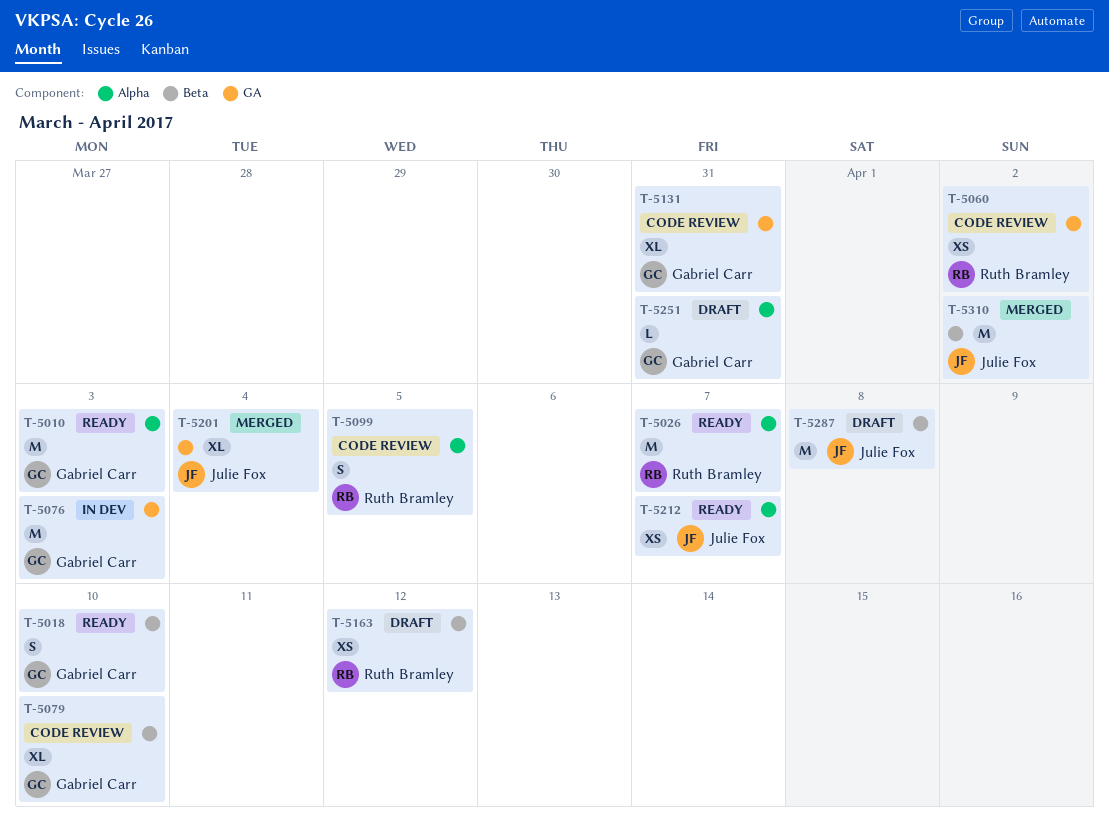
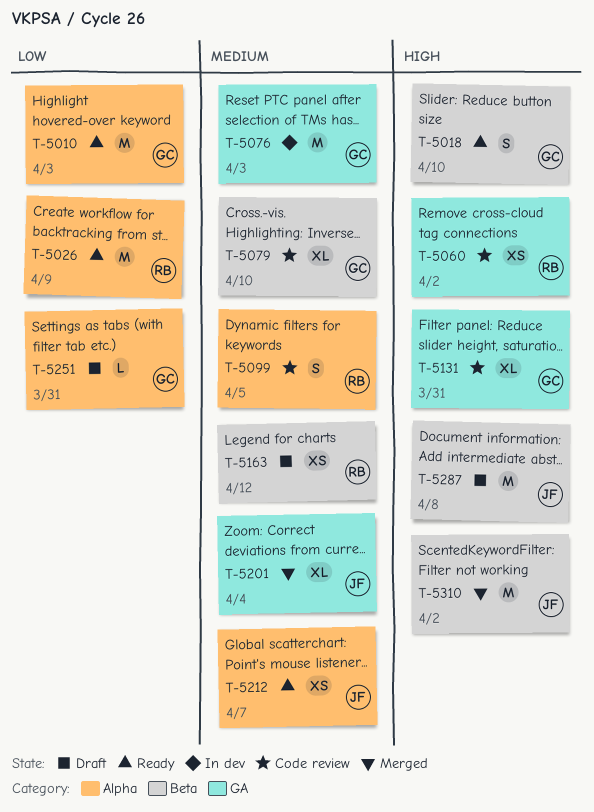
T-5026, due: Apr 7 -> Apr 9

